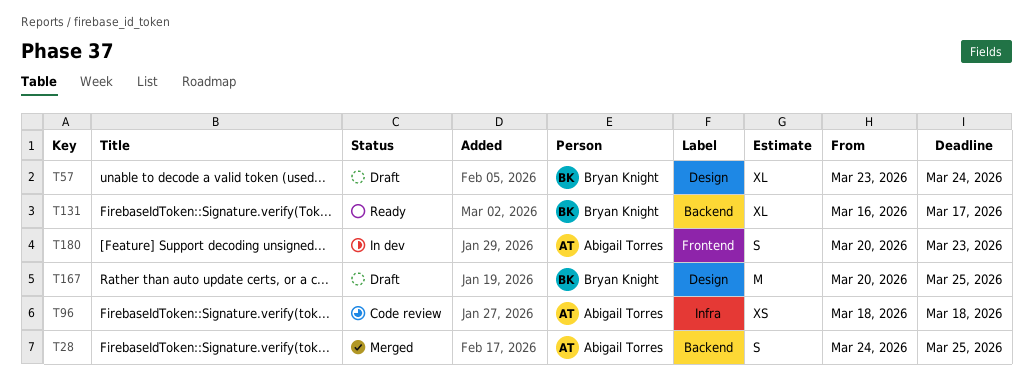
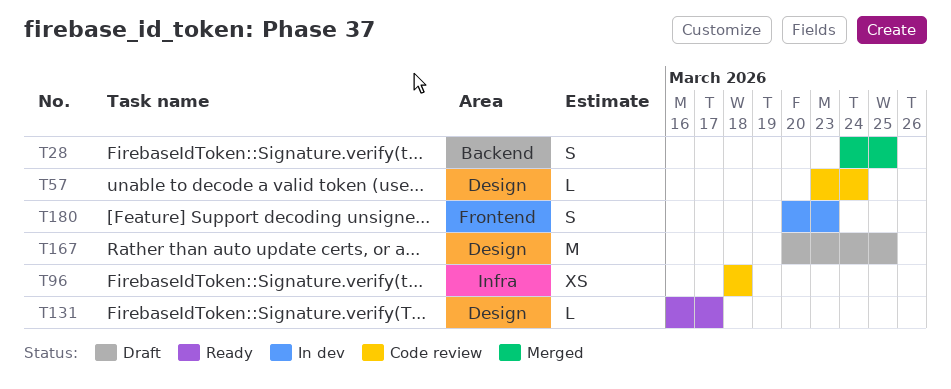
T57, status: Draft -> Code review
T57, estimate: XL -> L
T131, label: Backend -> Design
T131, estimate: XL -> L

